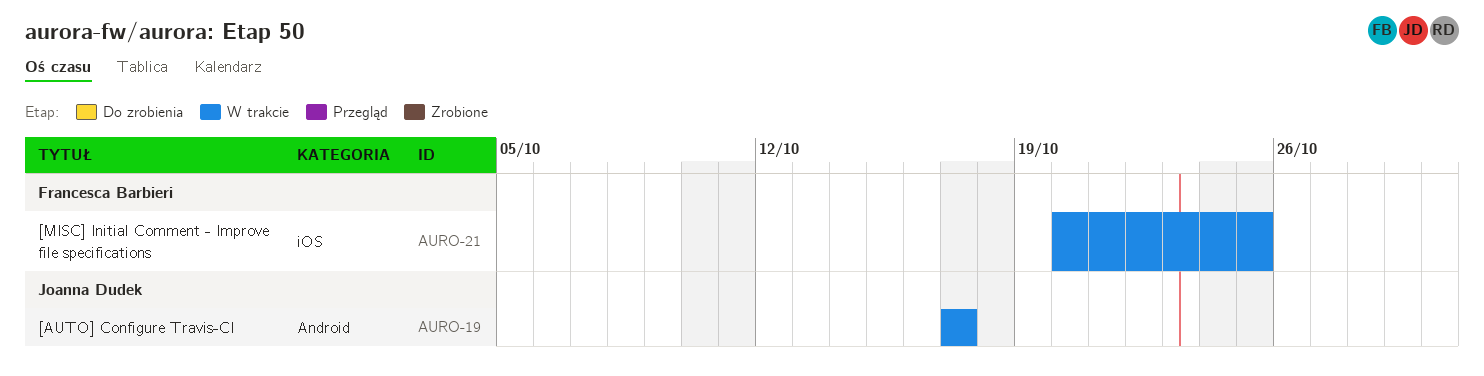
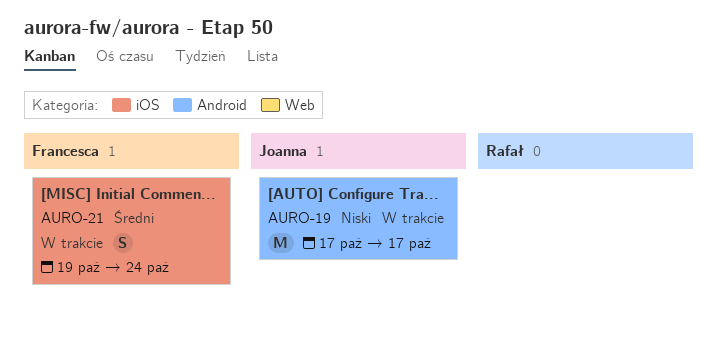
AURO-21, start: Oct 20 -> Oct 19
AURO-21, due: Oct 25 -> Oct 24

